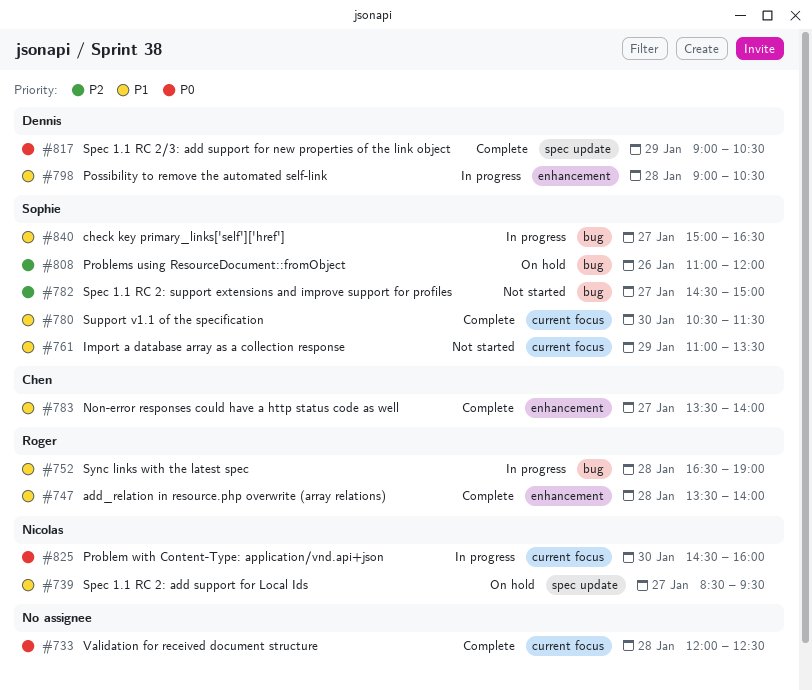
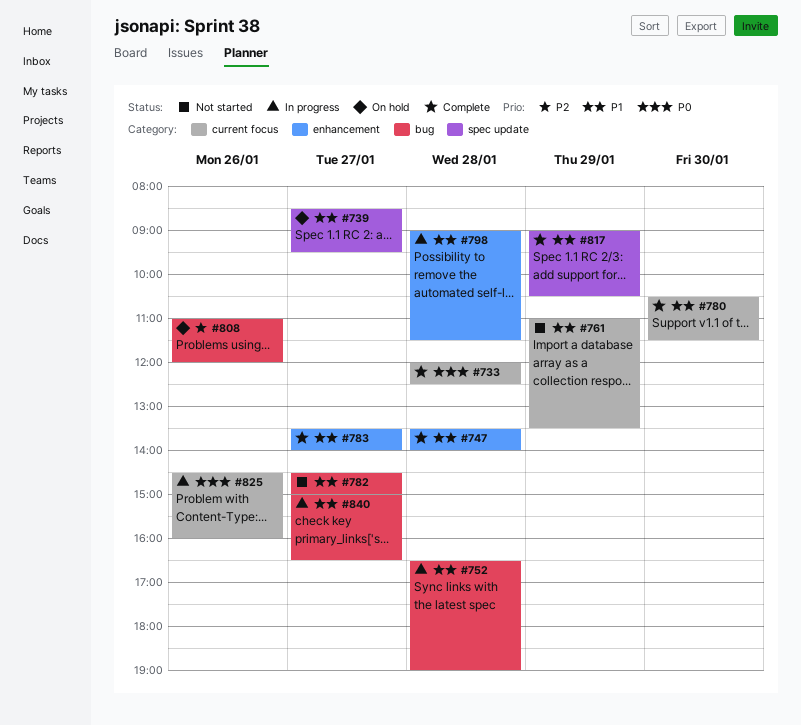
#782, priority: P2 -> P1
#798, ends: 10:30 -> 11:30
#817, priority: P0 -> P1
#825, day: Jan 30 -> Jan 26

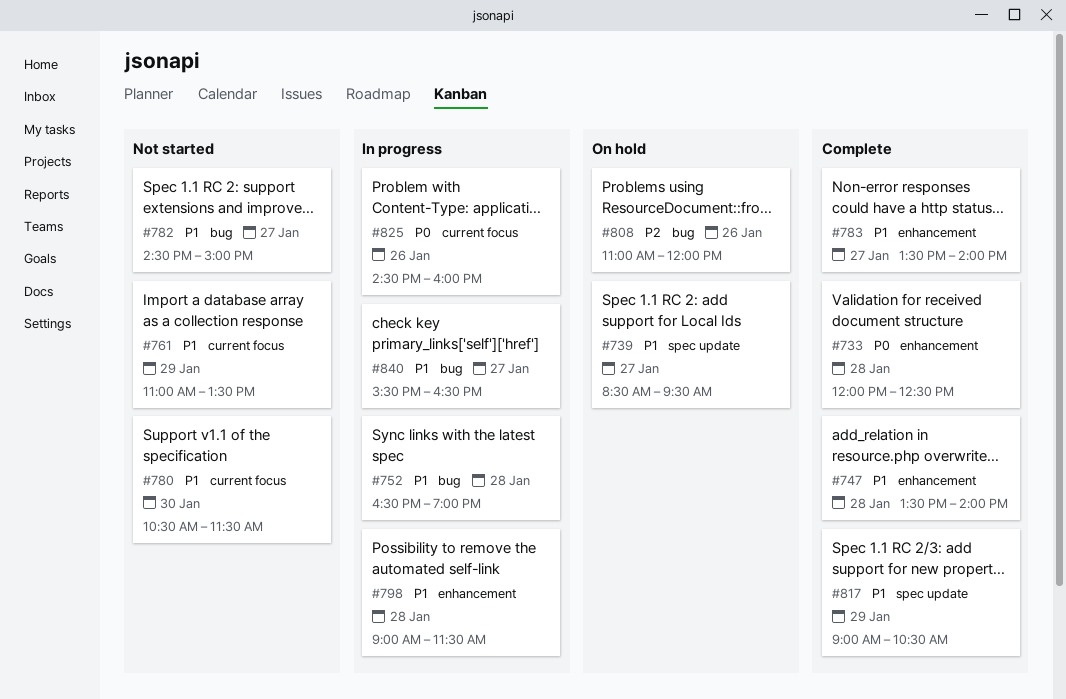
#733, label: current focus -> enhancement
#780, status: Complete -> Not started
#840, begins: 15:00 -> 15:30

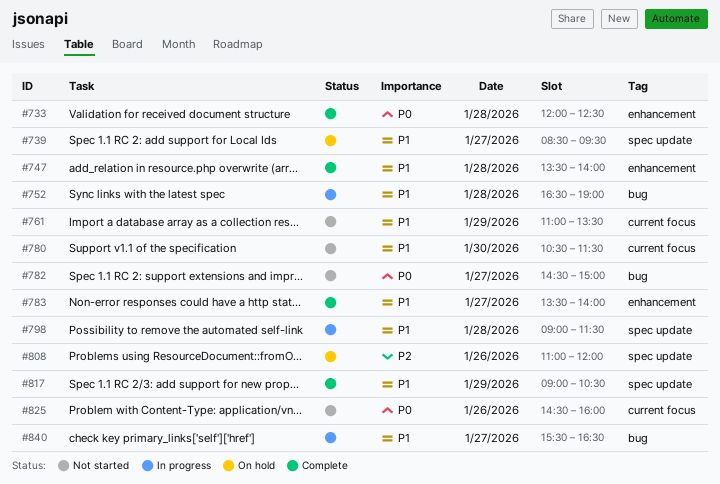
#782, priority: P1 -> P0
#798, label: enhancement -> spec update
#808, label: bug -> spec update
#825, status: In progress -> Not started

